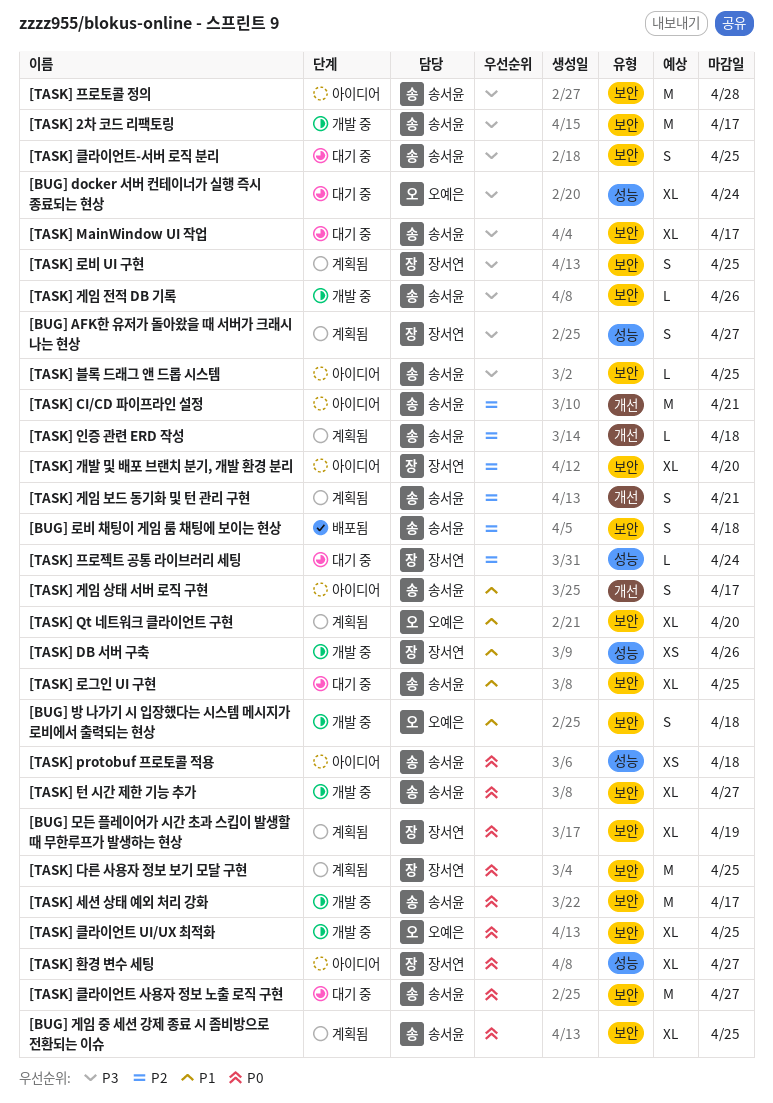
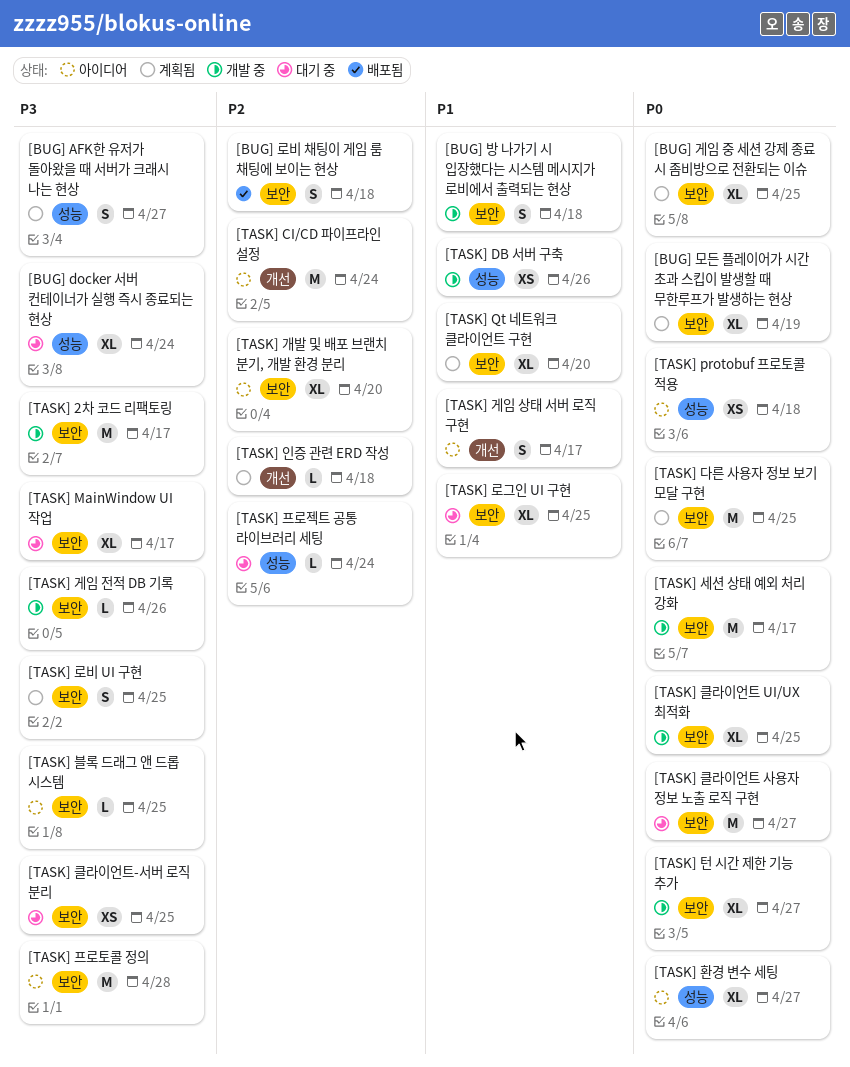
[TASK] CI/CD 파이프라인 설정, due: Apr 21 -> Apr 24
[TASK] 게임 보드 동기화 및 턴 관리 구현: present -> none
[TASK] 클라이언트-서버 로직 분리, estimate: S -> XS

